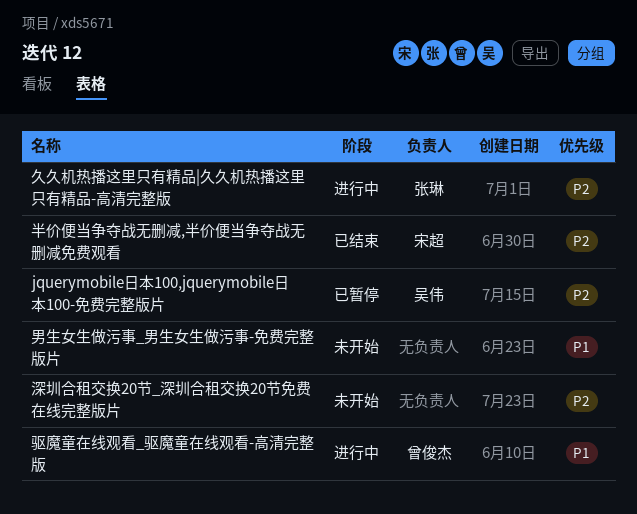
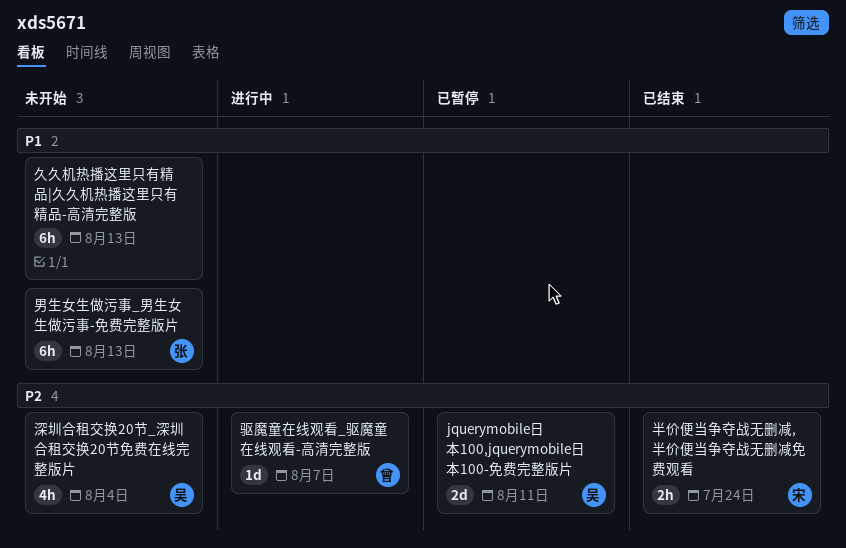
久久机热播这里只有精品|久久机热播这里只有精品-高清完整版, status: 进行中 -> 未开始
久久机热播这里只有精品|久久机热播这里只有精品-高清完整版, owner: 张琳 -> none
久久机热播这里只有精品|久久机热播这里只有精品-高清完整版, priority: P2 -> P1
深圳合租交换20节_深圳合租交换20节免费在线完整版片, owner: none -> 吴伟
男生女生做污事_男生女生做污事-免费完整版片, owner: none -> 张琳
驱魔童在线观看_驱魔童在线观看-高清完整版, priority: P1 -> P2

